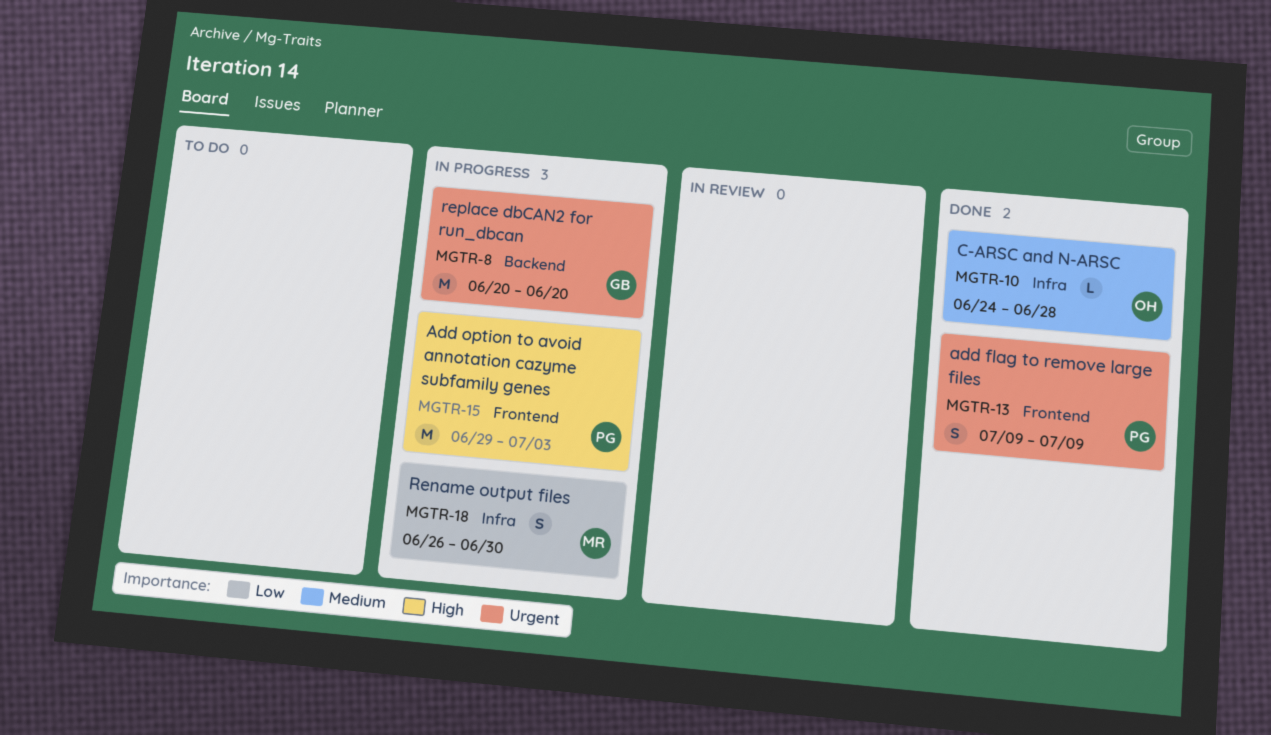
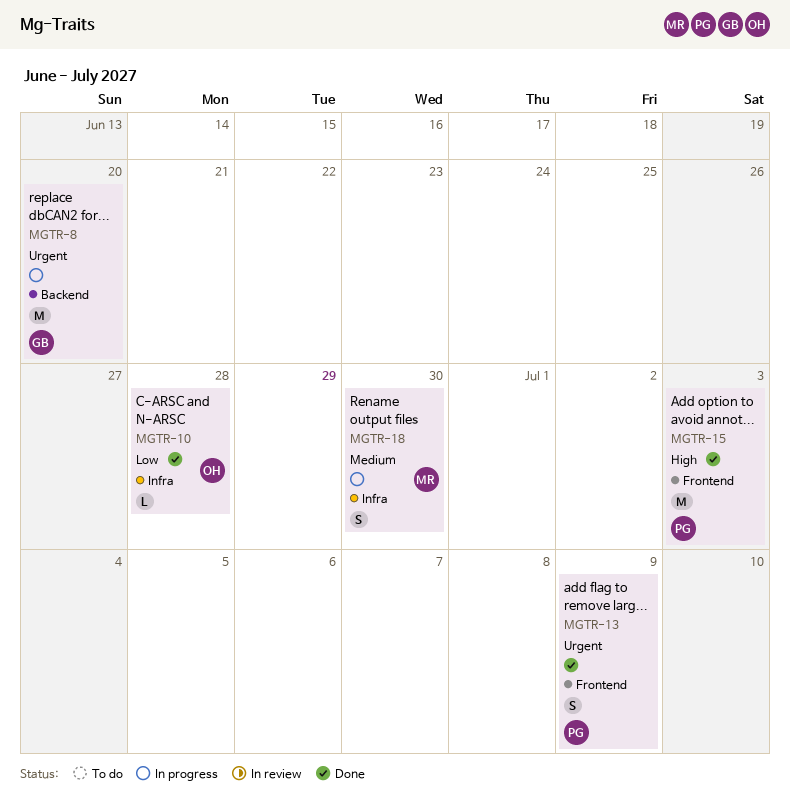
MGTR-10, priority: Medium -> Low
MGTR-15, status: In progress -> Done
MGTR-18, priority: Low -> Medium

